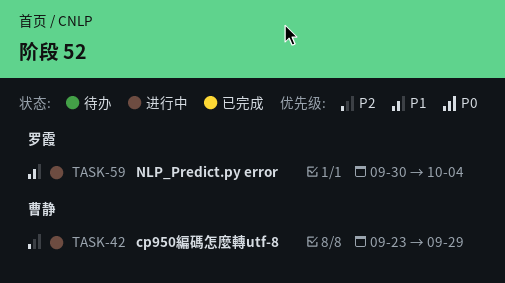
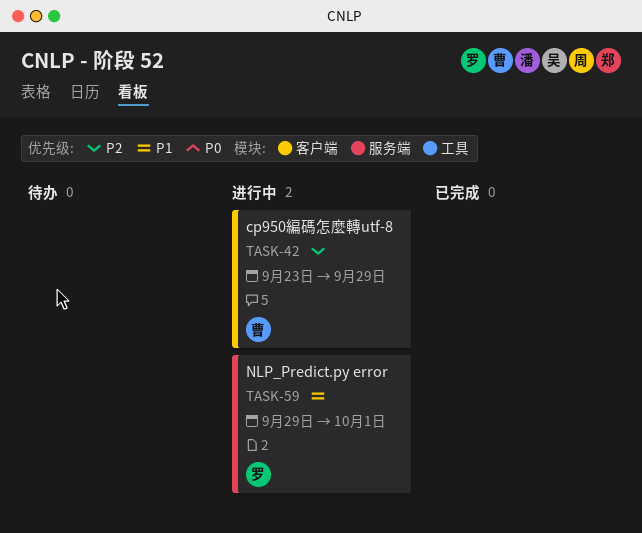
TASK-59, start: Sep 30 -> Sep 29
TASK-59, due: Oct 4 -> Oct 1

